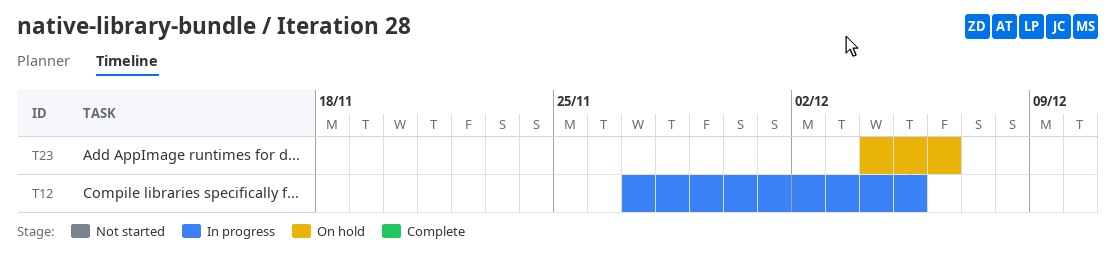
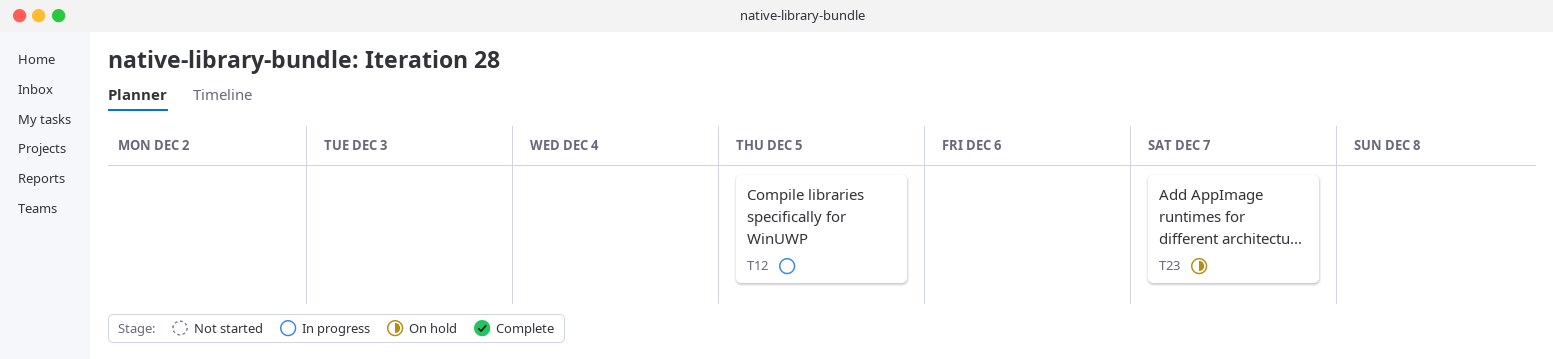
T23, due: Dec 6 -> Dec 7

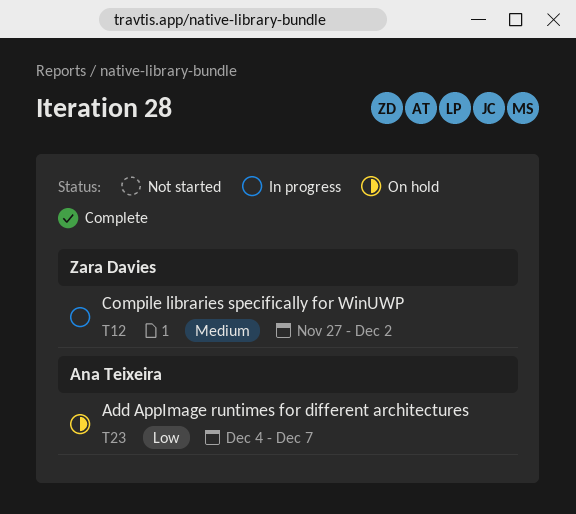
T12, due: Dec 5 -> Dec 2

